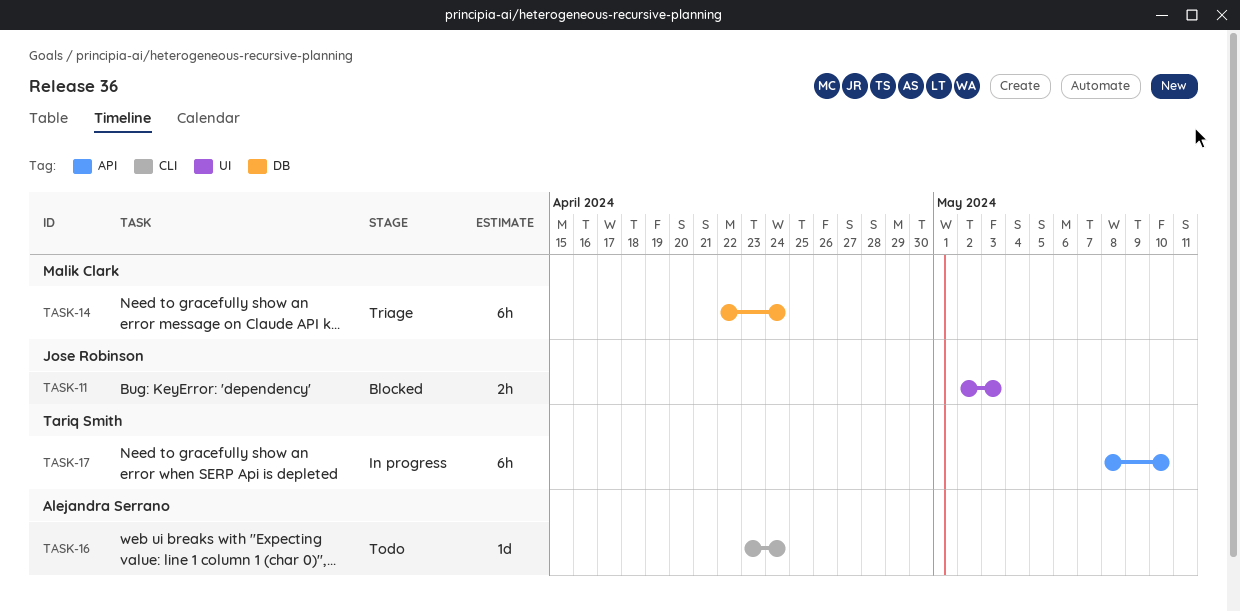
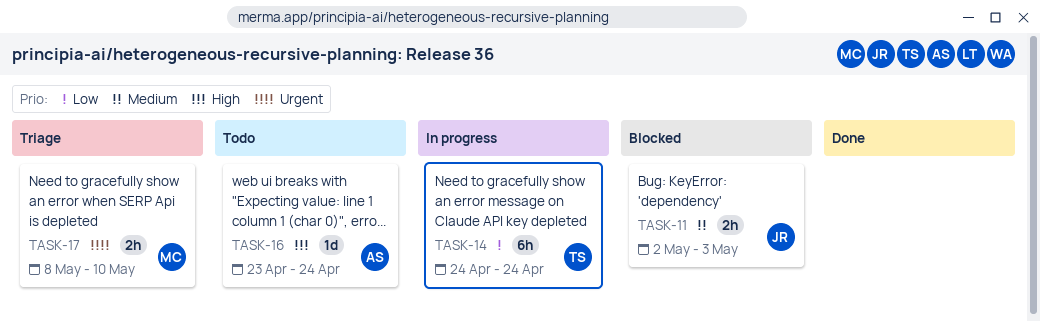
TASK-14, status: Triage -> In progress
TASK-14, owner: Malik Clark -> Tariq Smith
TASK-14, start: Apr 22 -> Apr 24
TASK-17, status: In progress -> Triage
TASK-17, owner: Tariq Smith -> Malik Clark
TASK-17, estimate: 6h -> 2h

